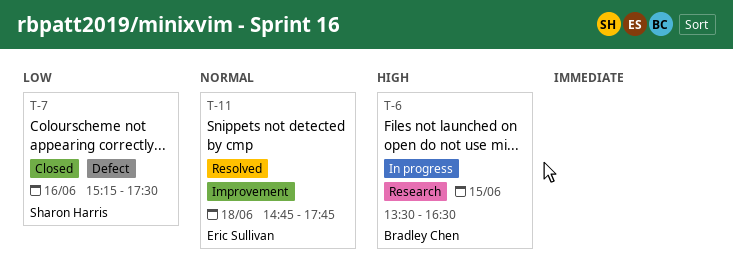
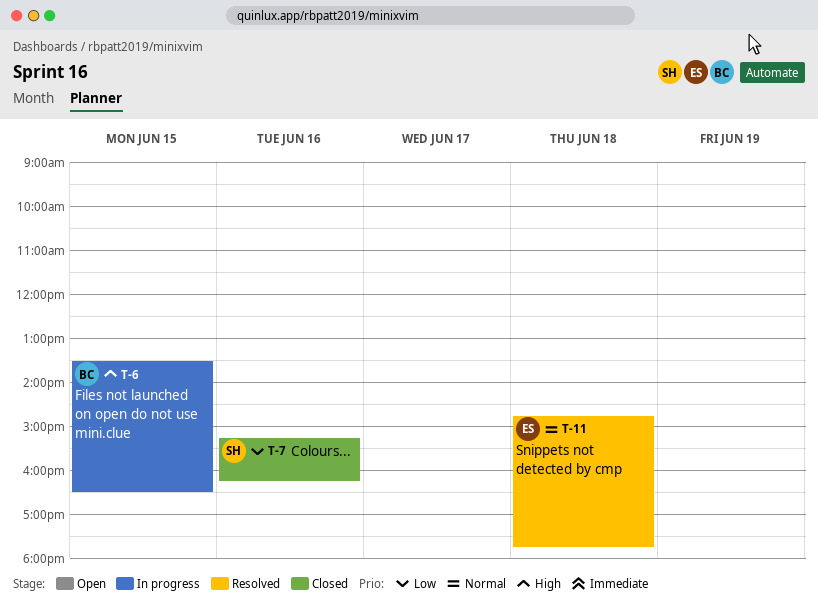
T-7, ends: 17:30 -> 16:15

